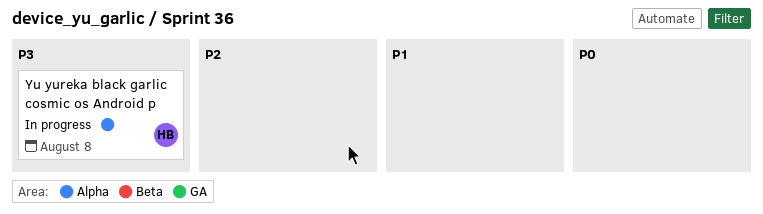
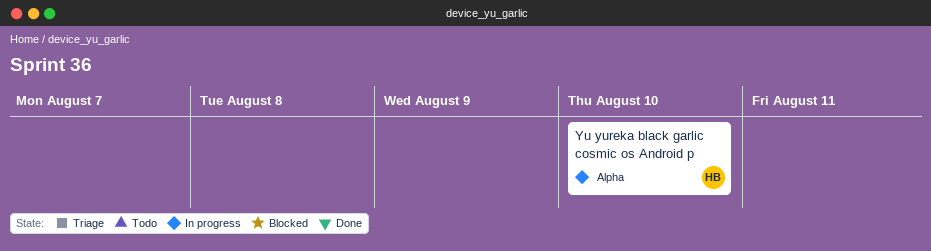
Yu yureka black garlic cosmic os Android p, due: Aug 8 -> Aug 10

